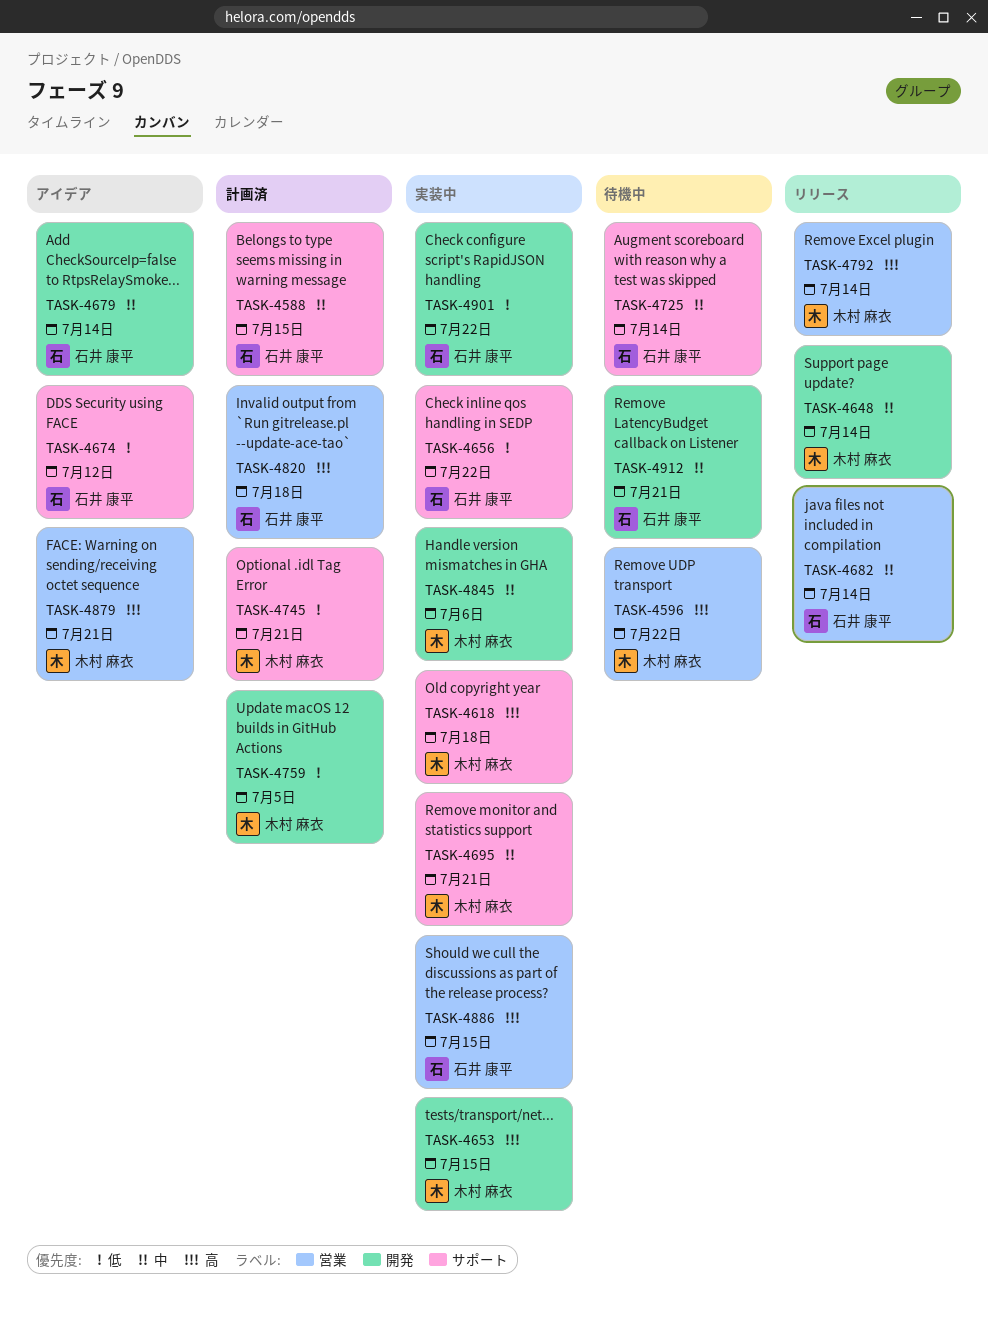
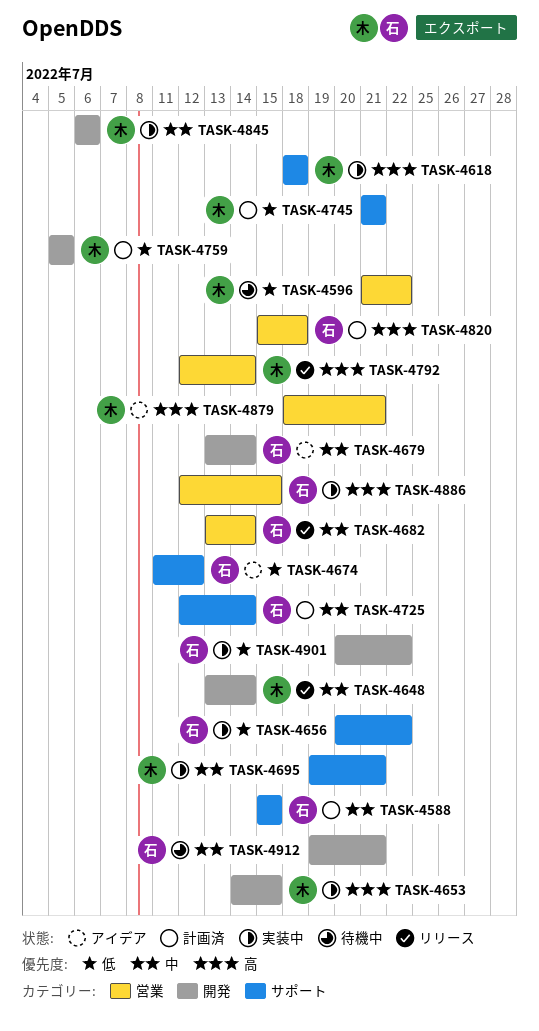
TASK-4596, priority: 高 -> 低
TASK-4725, status: 待機中 -> 計画済

